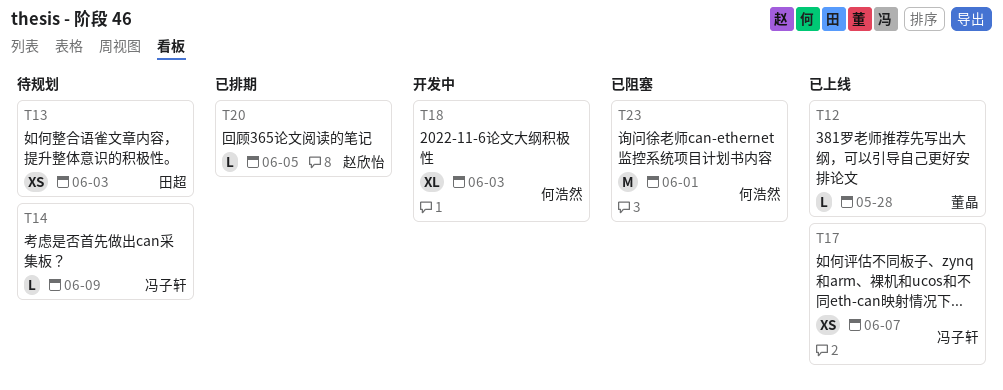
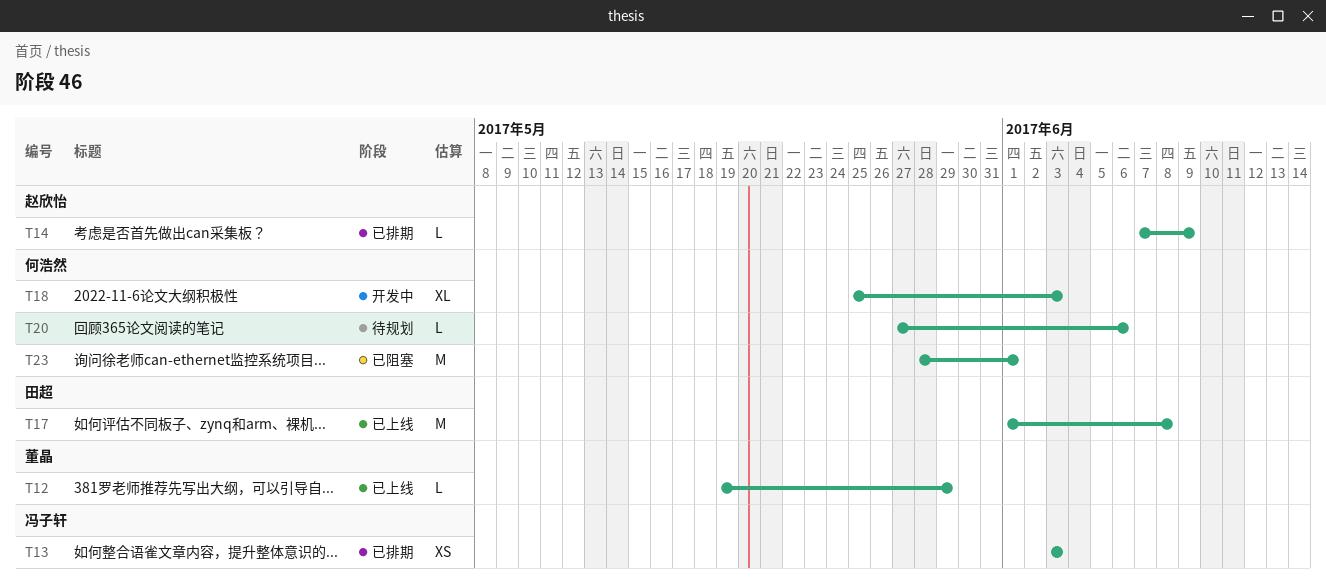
T12, due: May 28 -> May 29
T13, status: 待规划 -> 已排期
T13, owner: 田超 -> 冯子轩
T14, status: 待规划 -> 已排期
T14, owner: 冯子轩 -> 赵欣怡
T17, owner: 冯子轩 -> 田超
T17, estimate: XS -> M
T17, due: Jun 7 -> Jun 8
T20, status: 已排期 -> 待规划
T20, owner: 赵欣怡 -> 何浩然
T20, due: Jun 5 -> Jun 6

